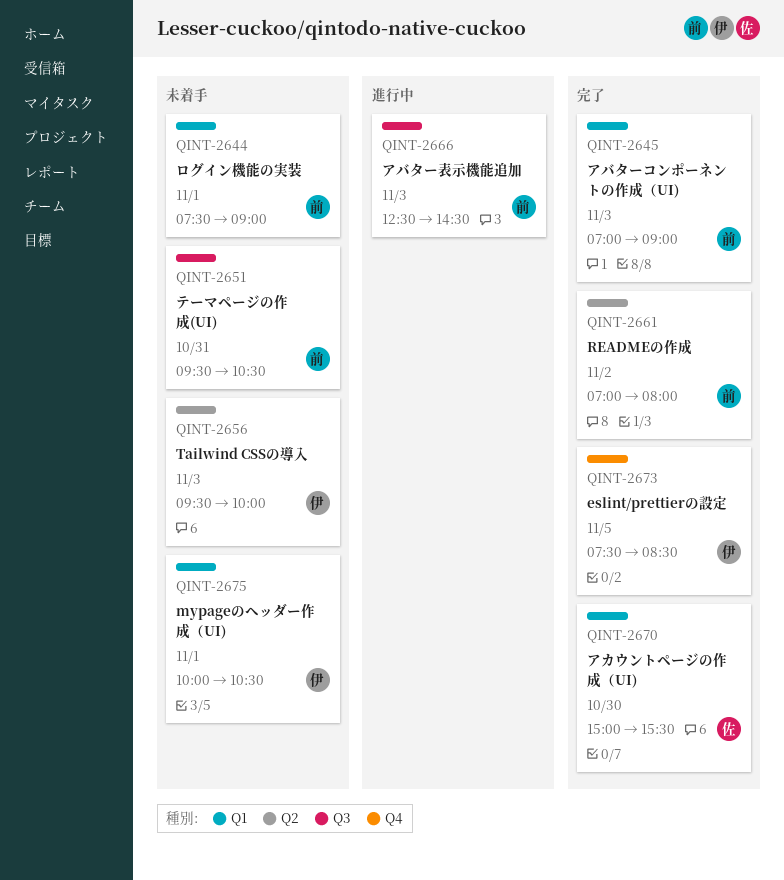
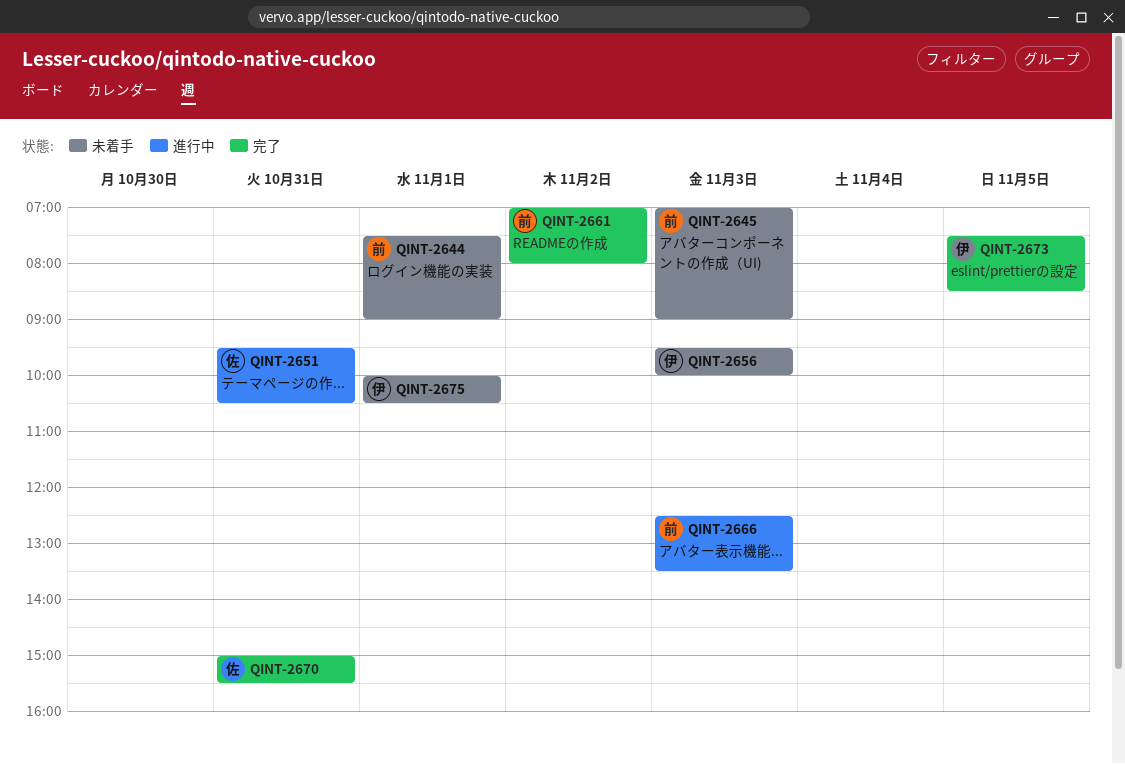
QINT-2645, status: 完了 -> 未着手
QINT-2651, status: 未着手 -> 進行中
QINT-2651, owner: 前 -> 佐
QINT-2666, ends: 14:30 -> 13:30
QINT-2670, day: Oct 30 -> Oct 31

